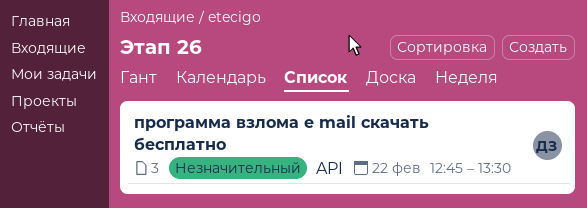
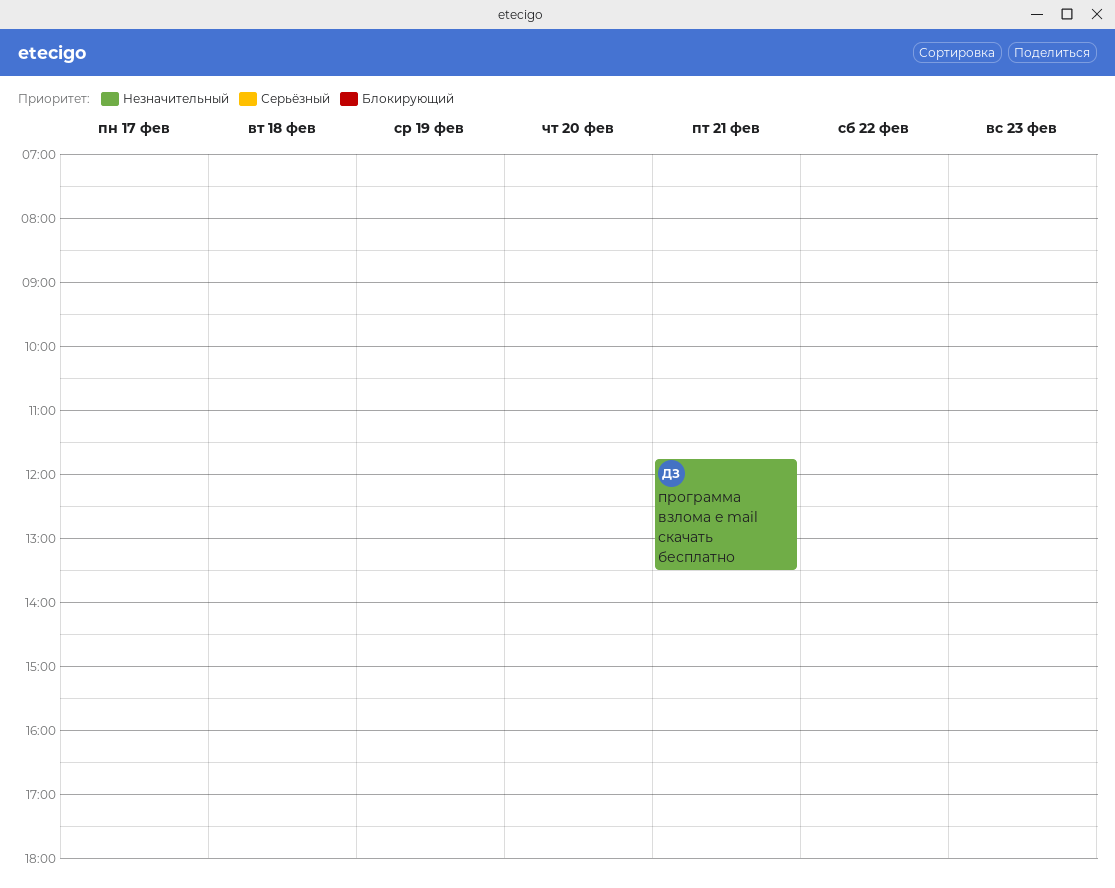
программа взлома e mail скачать бесплатно, day: Feb 22 -> Feb 21
программа взлома e mail скачать бесплатно, begins: 12:45 -> 11:45

